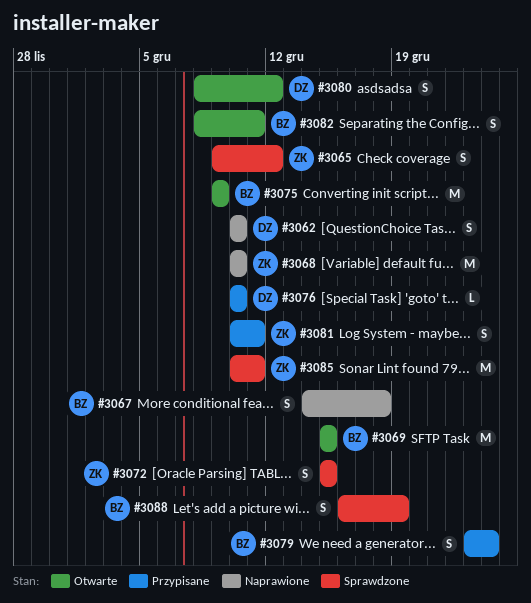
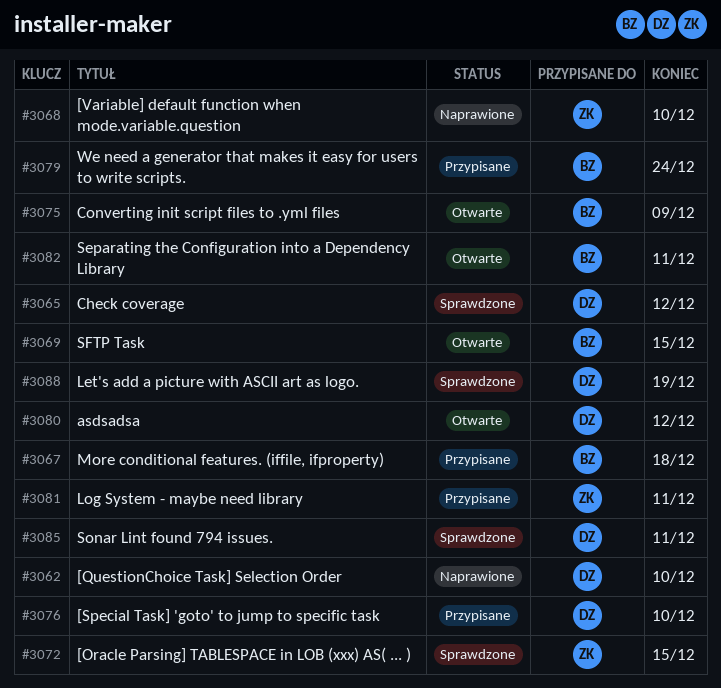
#3065, owner: ZK -> DZ
#3067, status: Naprawione -> Przypisane
#3085, owner: ZK -> DZ
#3088, owner: BZ -> DZ

